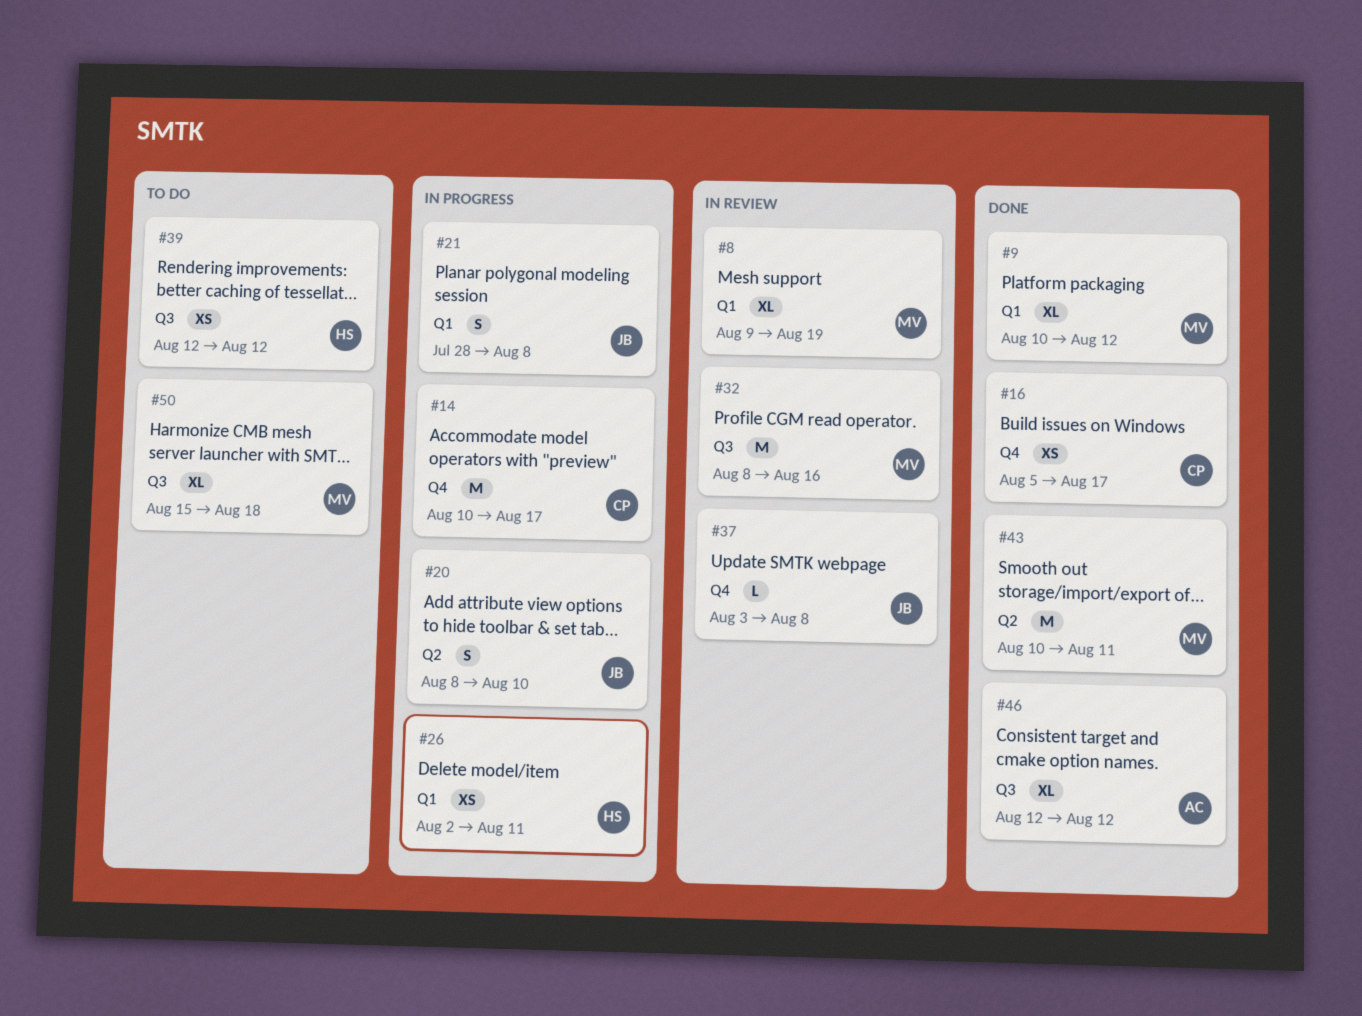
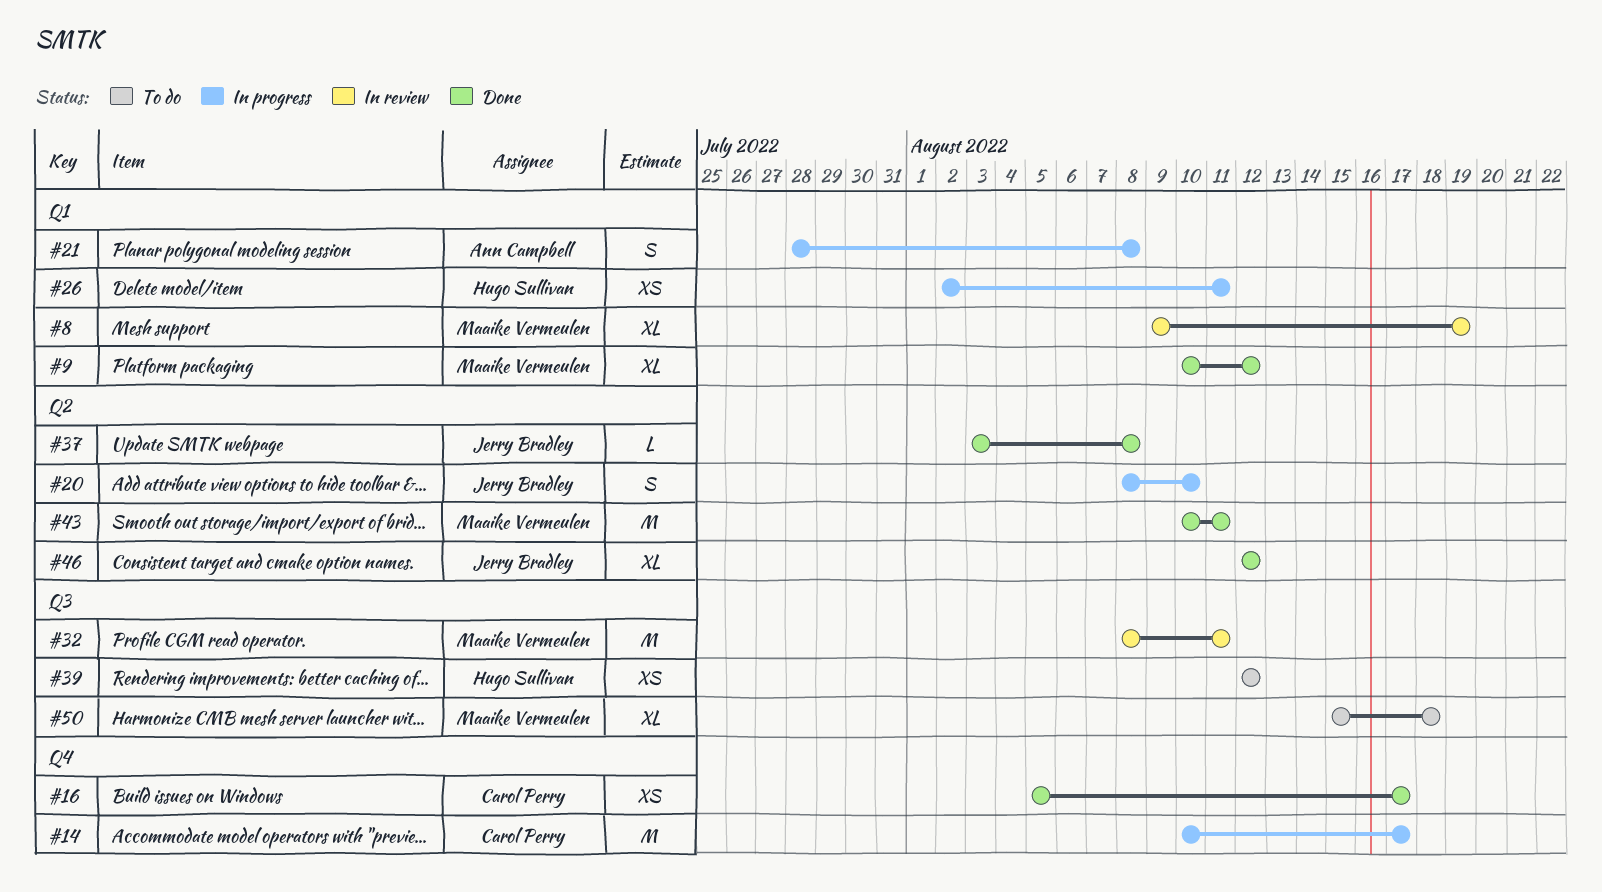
#21, owner: Jerry Bradley -> Ann Campbell
#32, due: Aug 16 -> Aug 11
#37, status: In review -> Done
#37, label: Q4 -> Q2
#46, owner: Ann Campbell -> Jerry Bradley
#46, label: Q3 -> Q2

